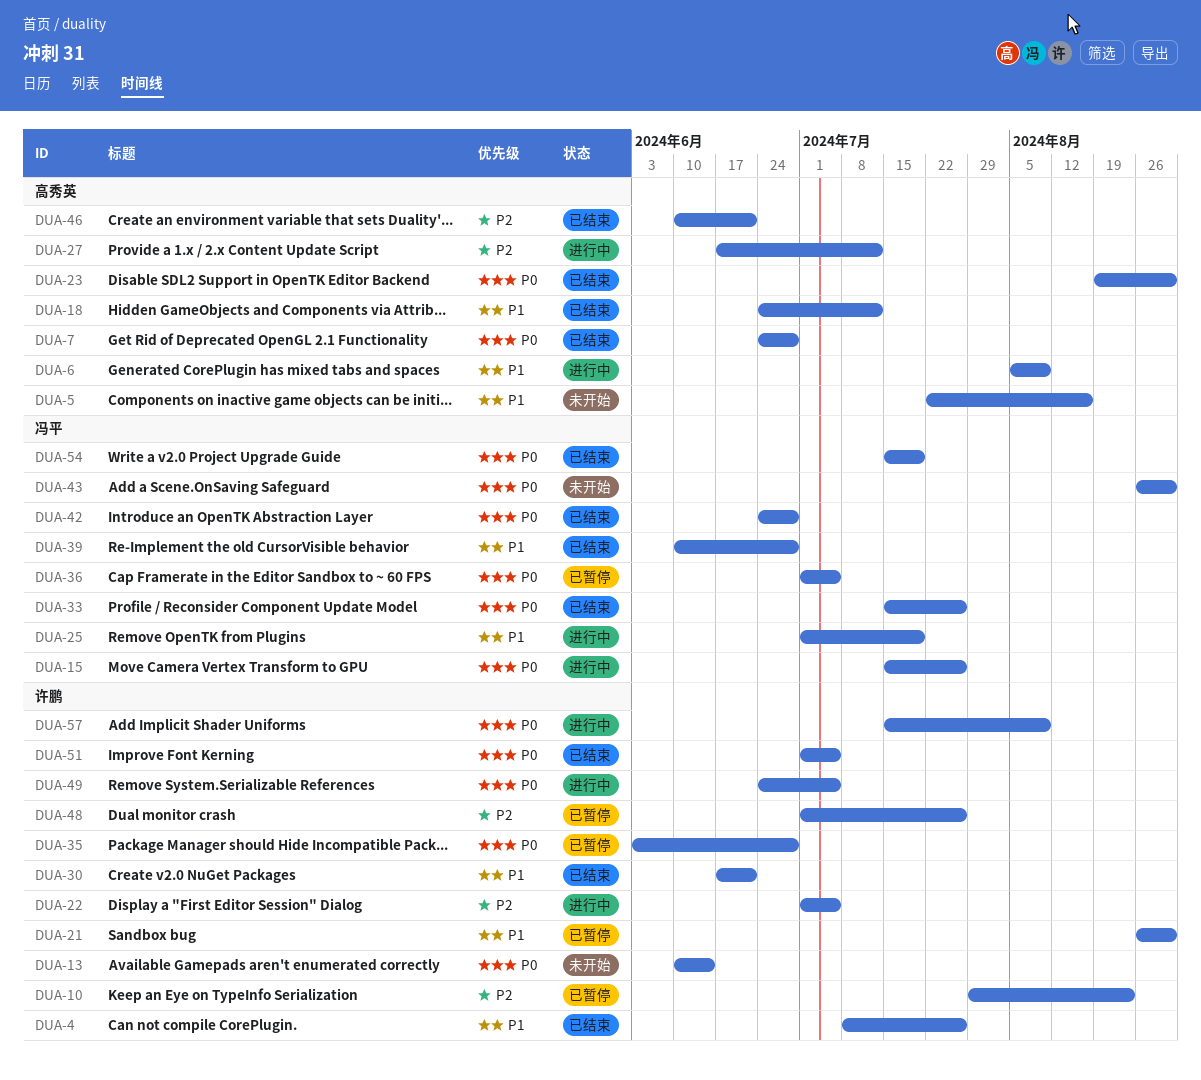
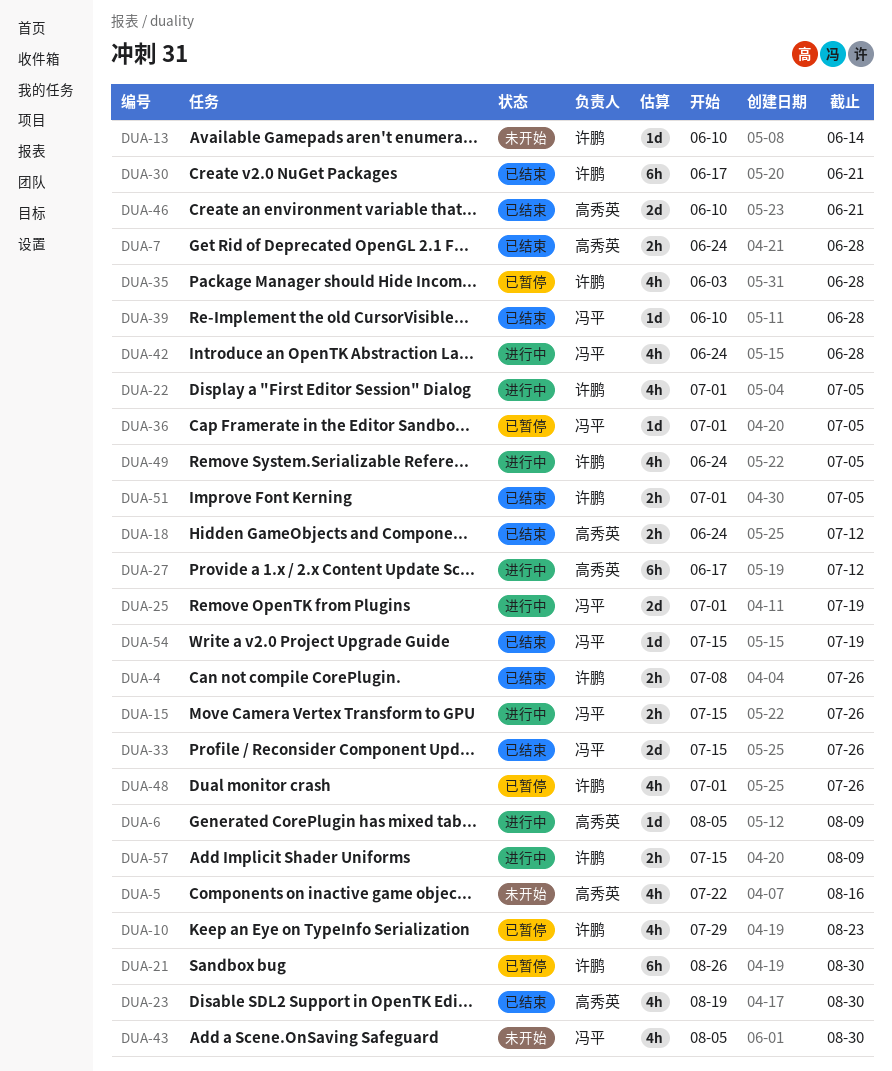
DUA-42, status: 已结束 -> 进行中
DUA-43, start: Aug 26 -> Aug 5

